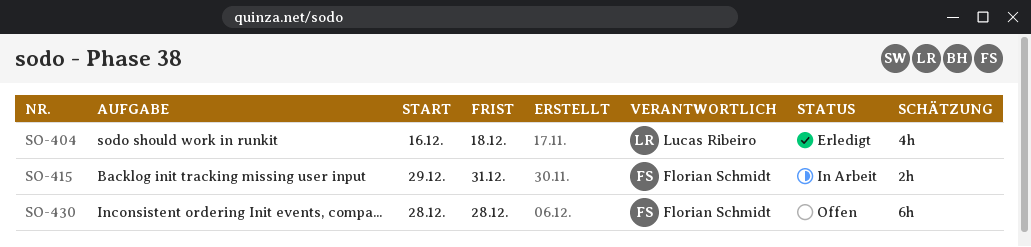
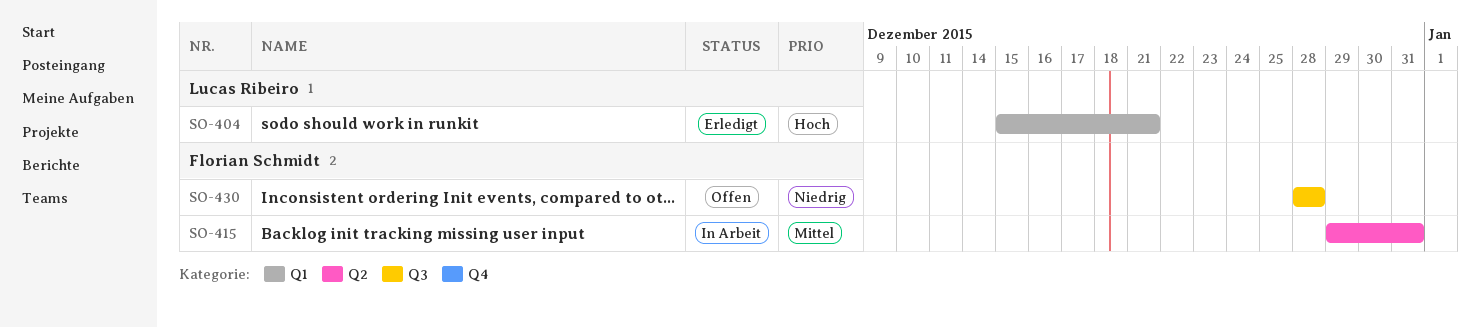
SO-404, start: Dec 16 -> Dec 15
SO-404, due: Dec 18 -> Dec 21

